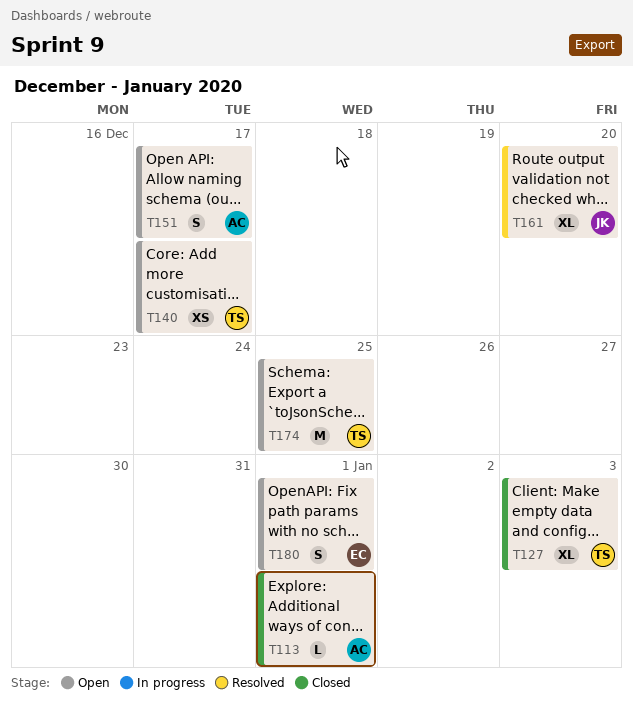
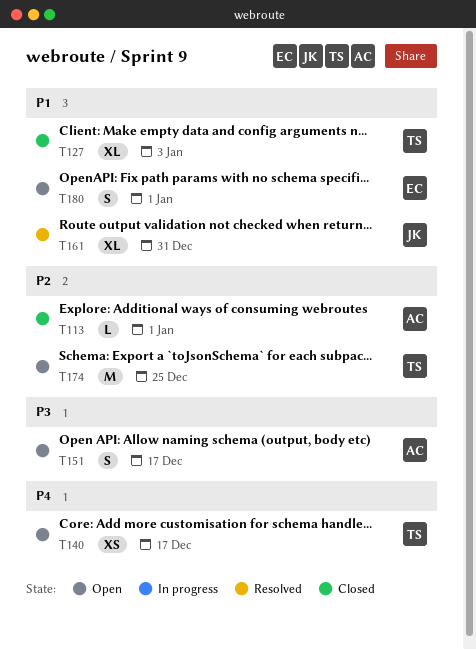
T161, due: Dec 20 -> Dec 31

